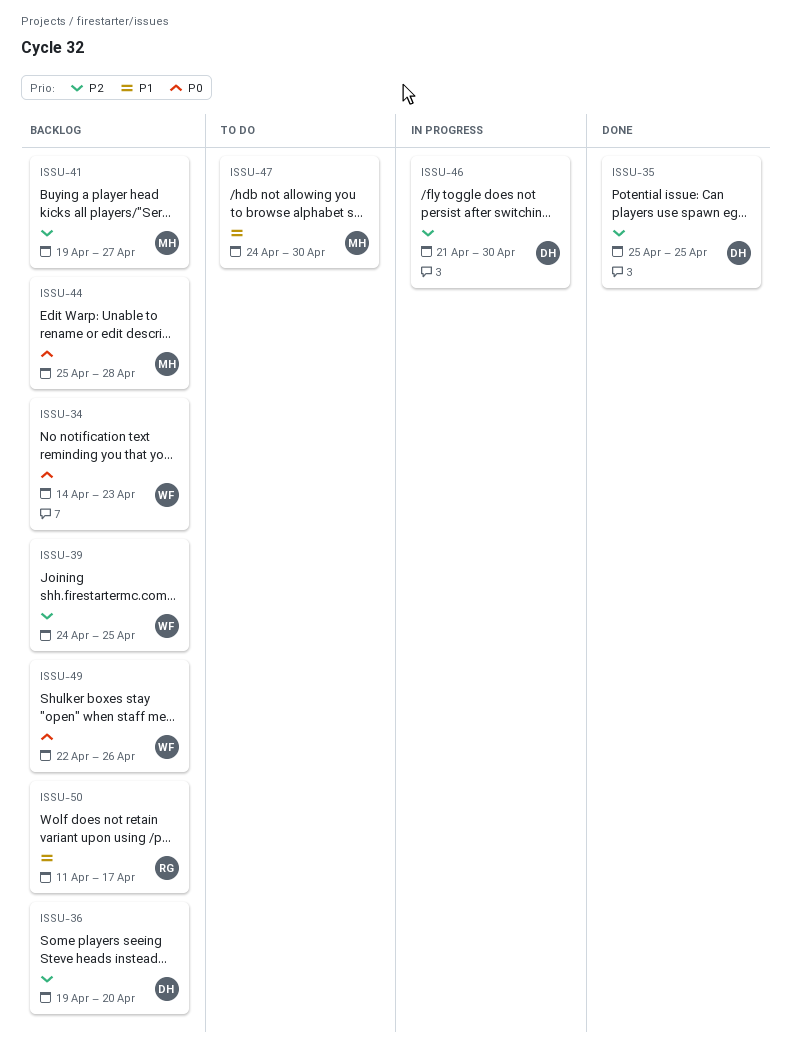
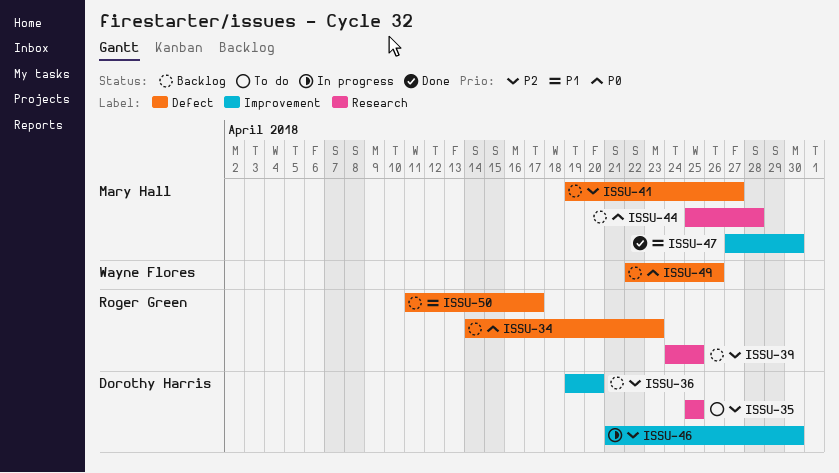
ISSU-34, owner: Wayne Flores -> Roger Green
ISSU-35, status: Done -> To do
ISSU-39, owner: Wayne Flores -> Roger Green
ISSU-47, status: To do -> Done
ISSU-47, start: Apr 24 -> Apr 27

